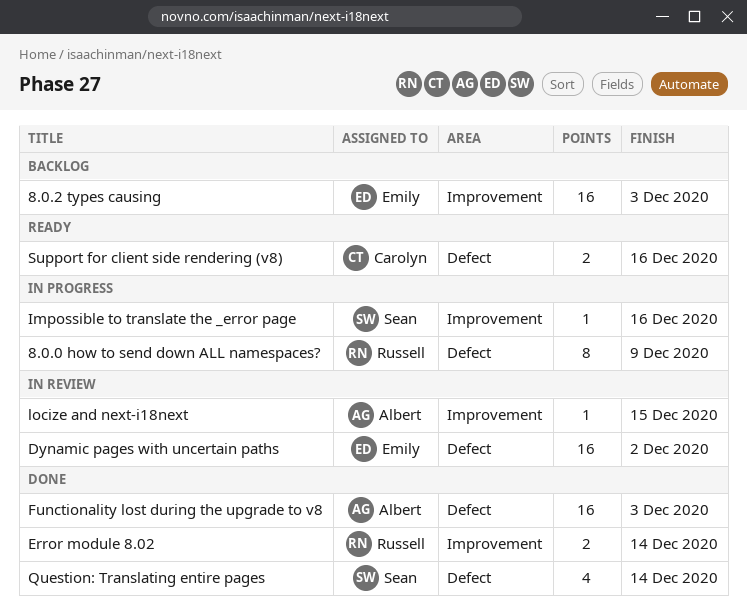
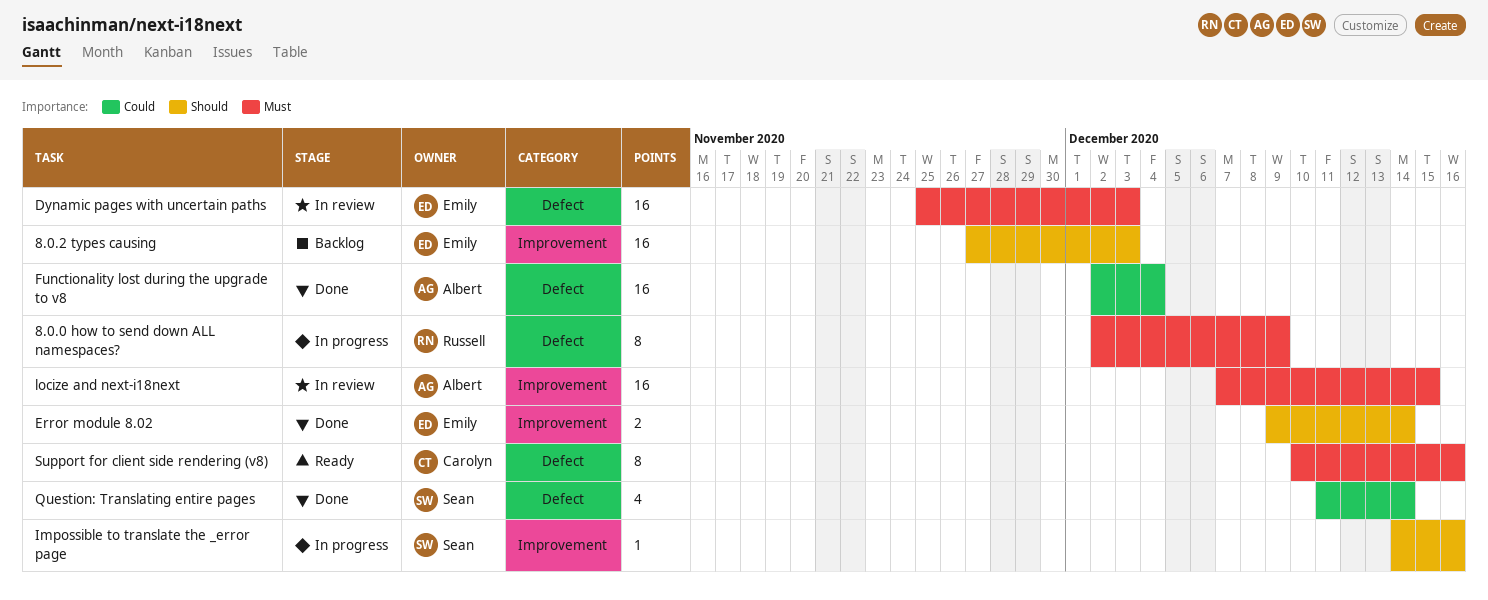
Dynamic pages with uncertain paths, due: Dec 2 -> Dec 3
Error module 8.02, owner: Russell -> Emily
Functionality lost during the upgrade to v8, due: Dec 3 -> Dec 4
locize and next-i18next, estimate: 1 -> 16
Support for client side rendering (v8), estimate: 2 -> 8

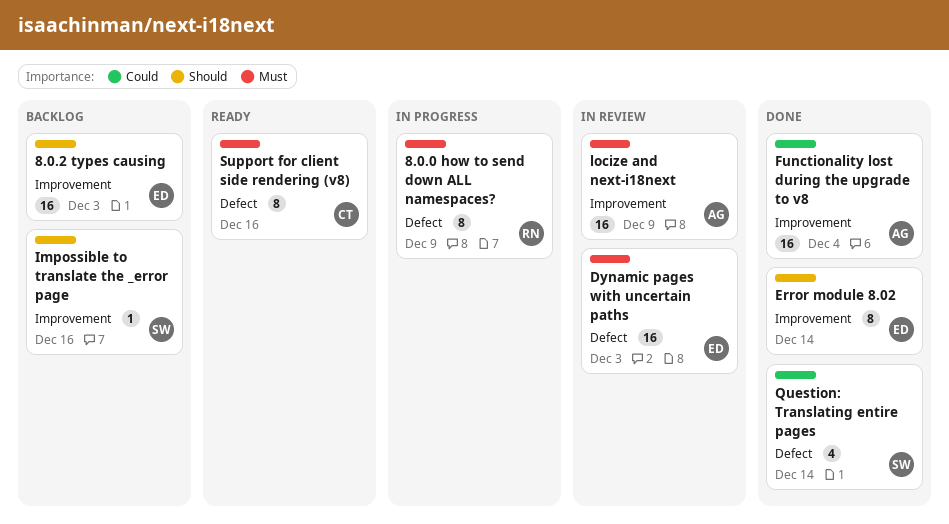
Error module 8.02, estimate: 2 -> 8
Functionality lost during the upgrade to v8, label: Defect -> Improvement
Impossible to translate the _error page, status: In progress -> Backlog
locize and next-i18next, due: Dec 15 -> Dec 9

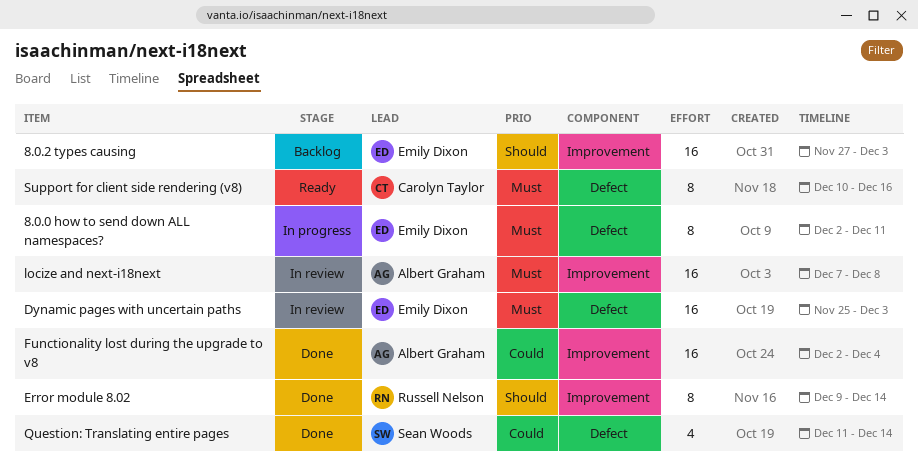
8.0.0 how to send down ALL namespaces?, owner: Russell Nelson -> Emily Dixon
8.0.0 how to send down ALL namespaces?, due: Dec 9 -> Dec 11
Error module 8.02, owner: Emily Dixon -> Russell Nelson
Impossible to translate the _error page: present -> none
locize and next-i18next, due: Dec 9 -> Dec 8

